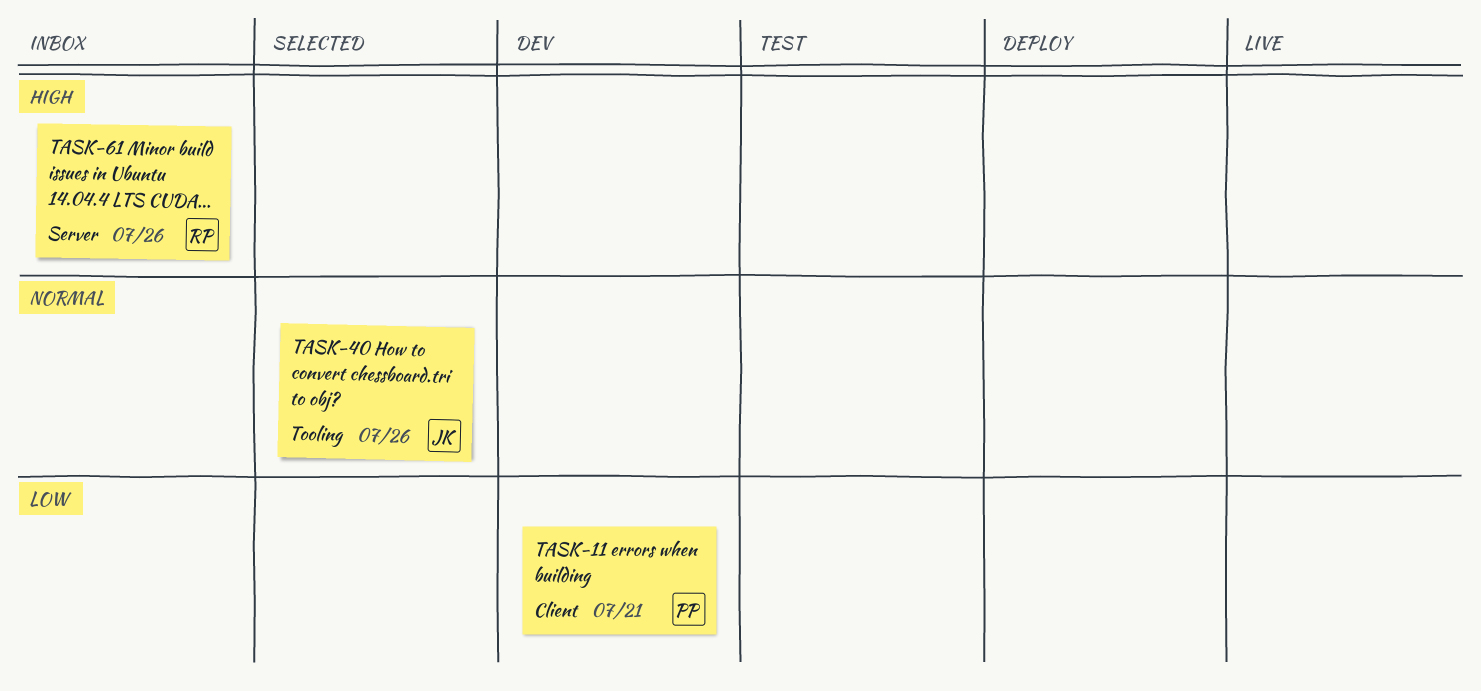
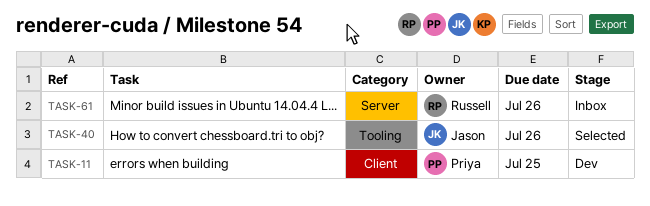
TASK-11, due: Jul 21 -> Jul 25

